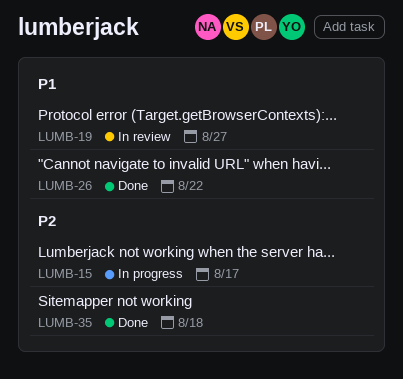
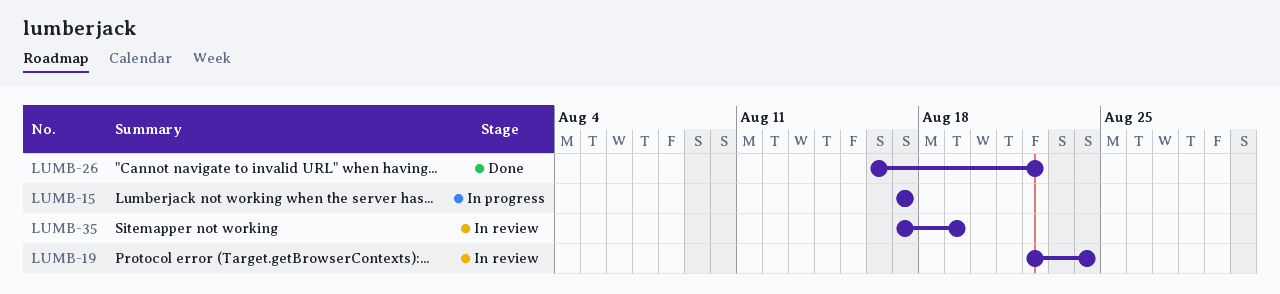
LUMB-19, due: Aug 27 -> Aug 24
LUMB-35, status: Done -> In review
LUMB-35, due: Aug 18 -> Aug 19

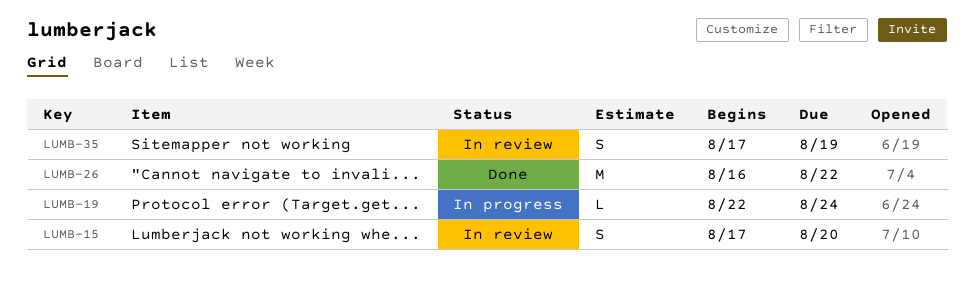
LUMB-15, status: In progress -> In review
LUMB-15, due: Aug 17 -> Aug 20
LUMB-19, status: In review -> In progress

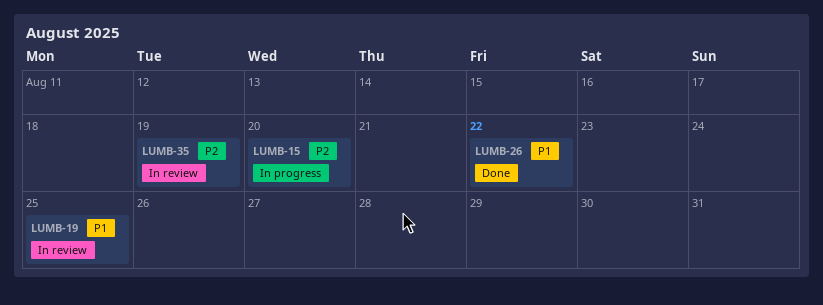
LUMB-15, status: In review -> In progress
LUMB-19, status: In progress -> In review
LUMB-19, due: Aug 24 -> Aug 25

